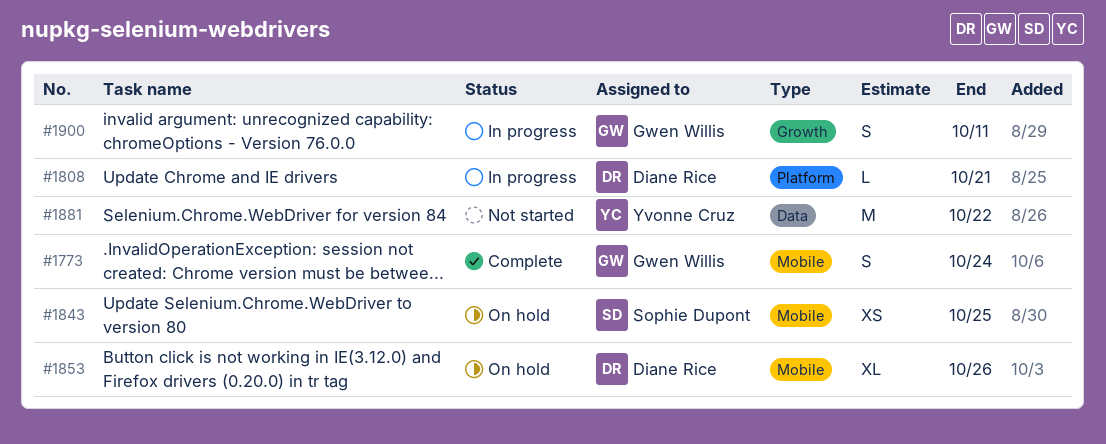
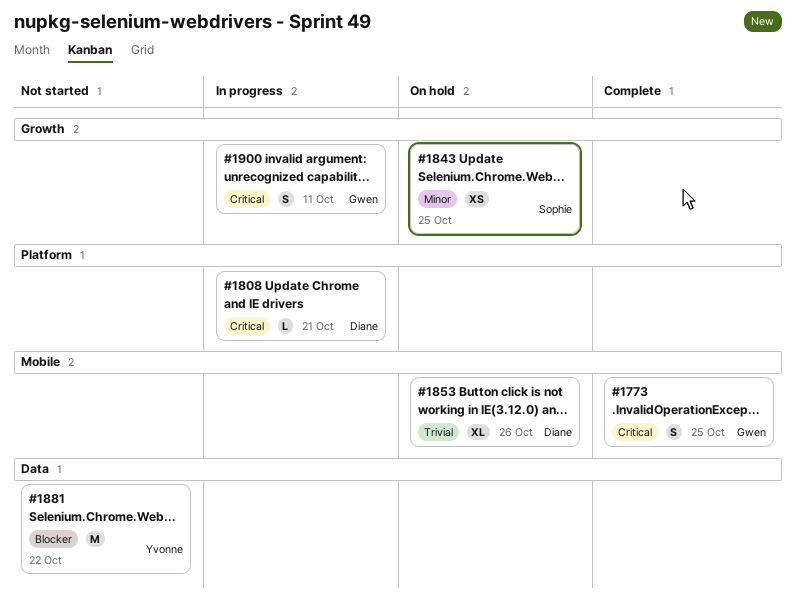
#1773, due: Oct 24 -> Oct 25
#1843, label: Mobile -> Growth

